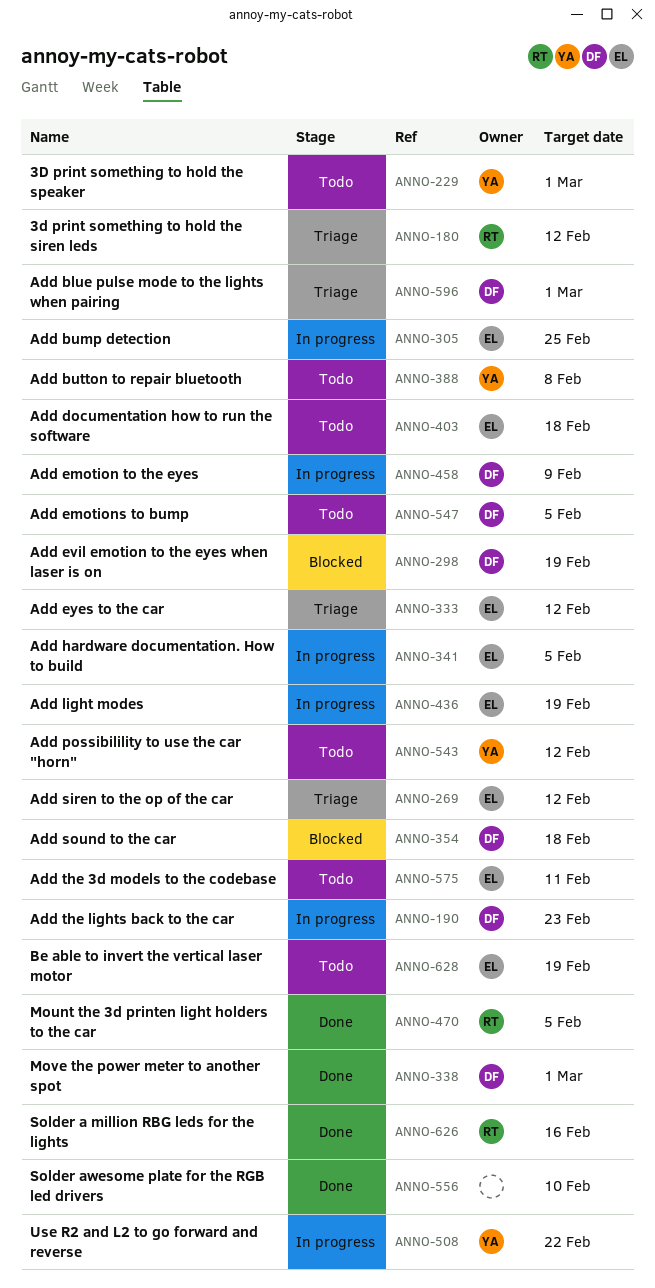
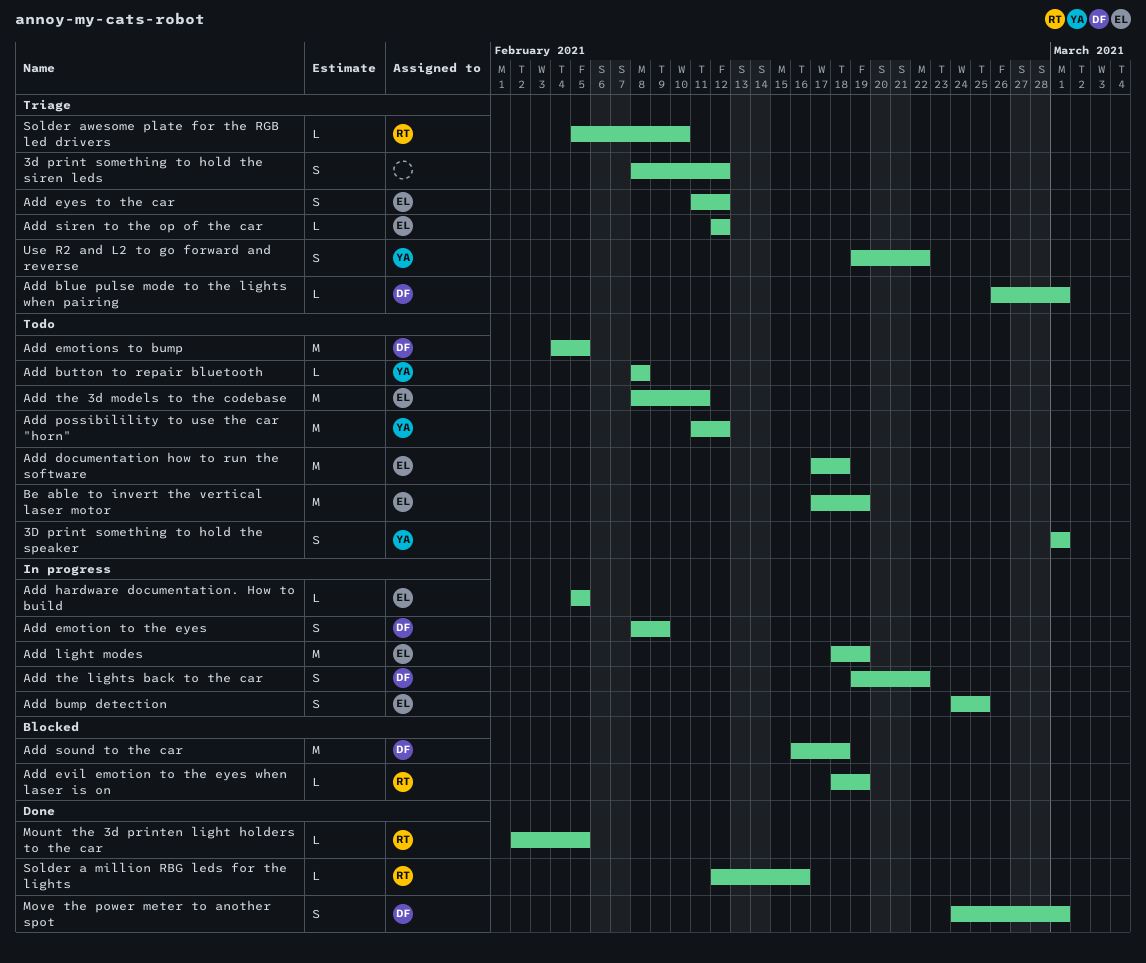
3d print something to hold the siren leds, owner: RT -> none
Add evil emotion to the eyes when laser is on, owner: DF -> RT
Add the lights back to the car, due: Feb 23 -> Feb 22
Solder awesome plate for the RGB led drivers, status: Done -> Triage
Solder awesome plate for the RGB led drivers, owner: none -> RT
Use R2 and L2 to go forward and reverse, status: In progress -> Triage

